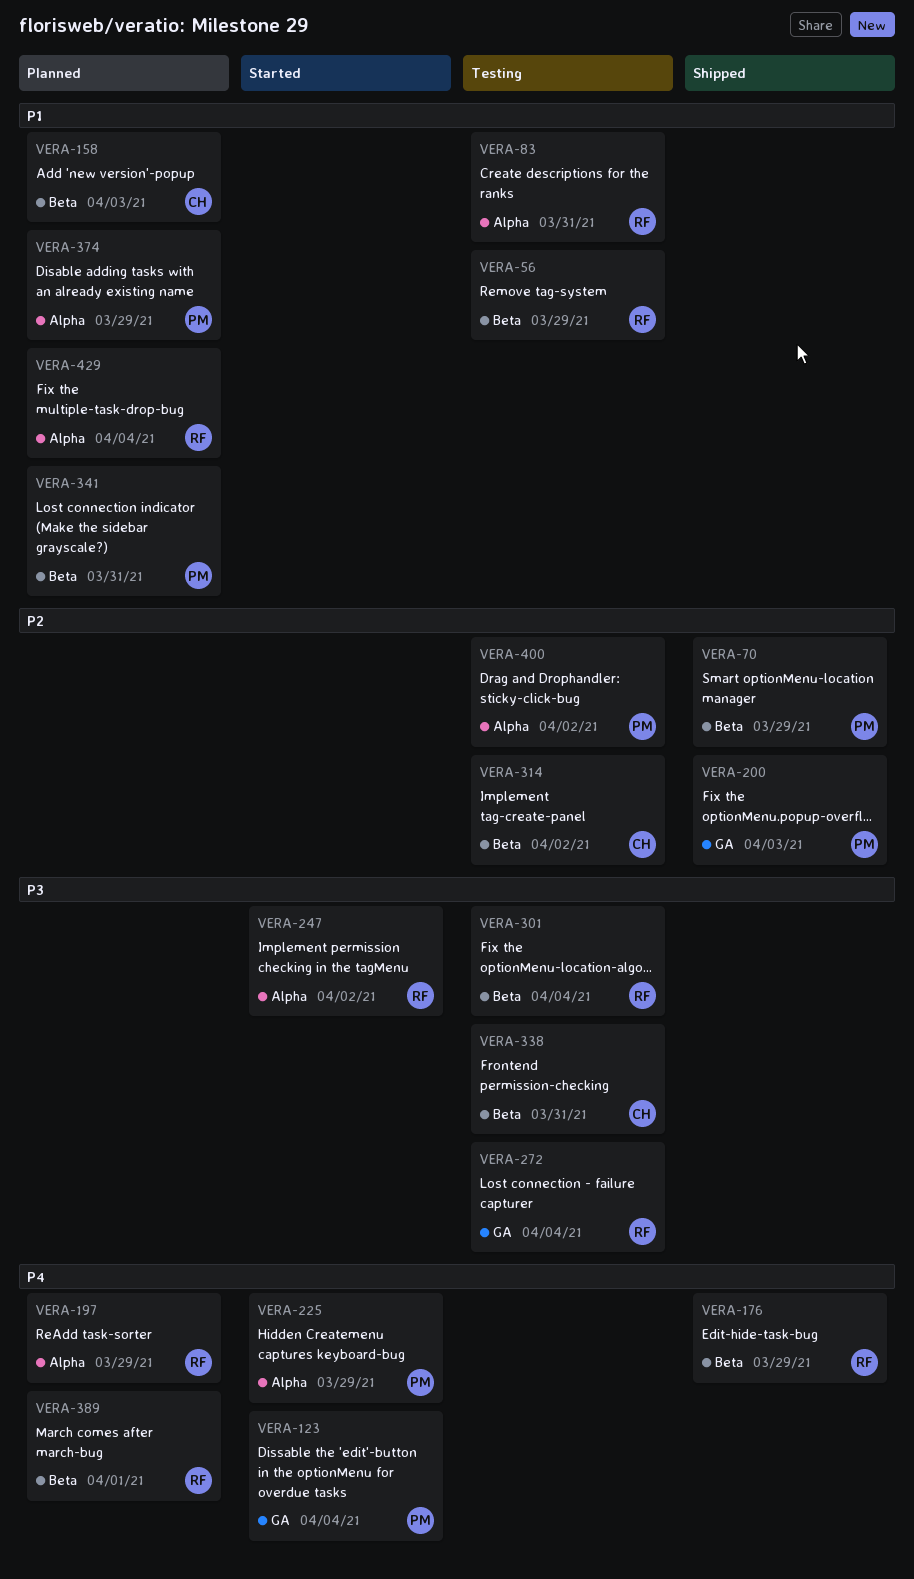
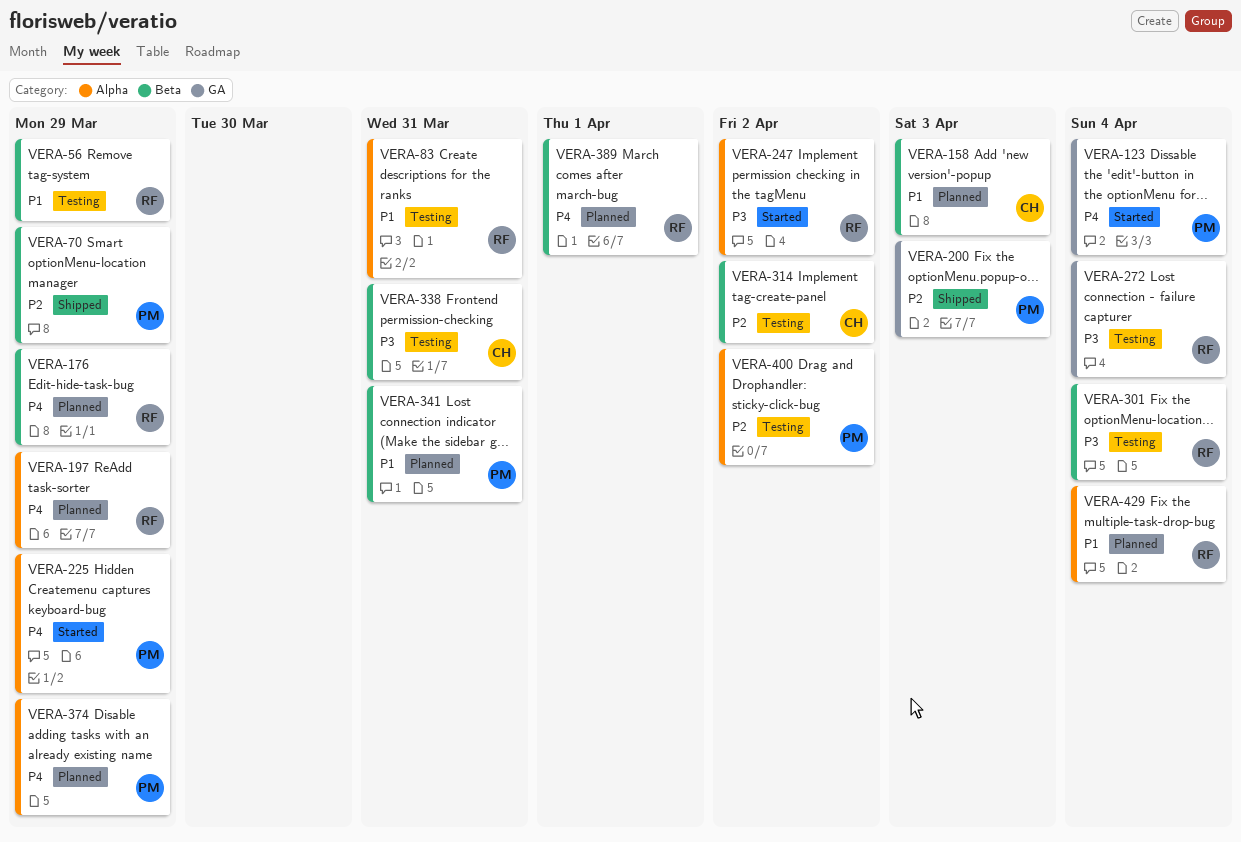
VERA-176, status: Shipped -> Planned
VERA-374, priority: P1 -> P4

